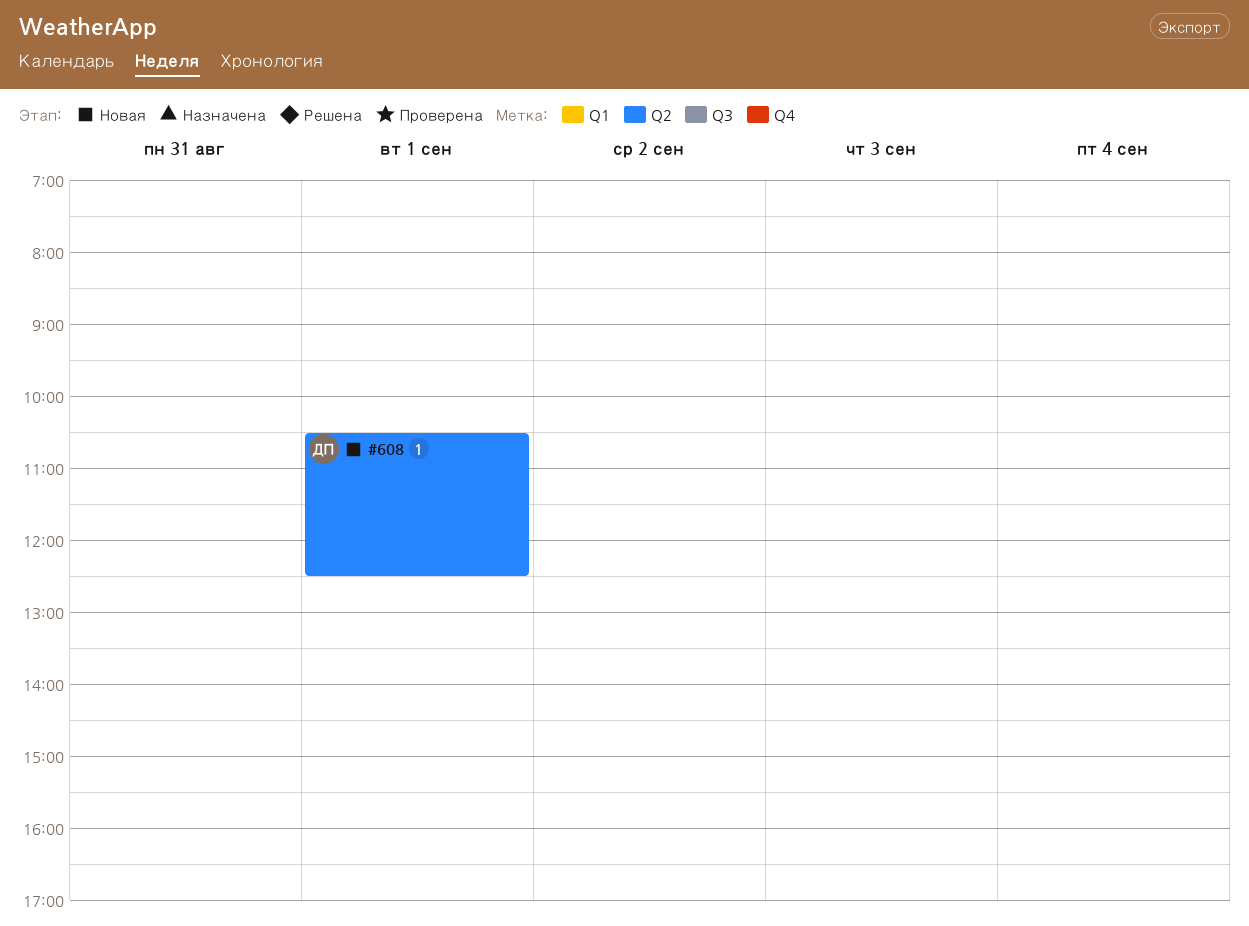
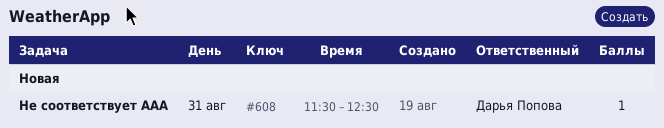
#608, day: Sep 1 -> Aug 31
#608, begins: 10:30 -> 11:30

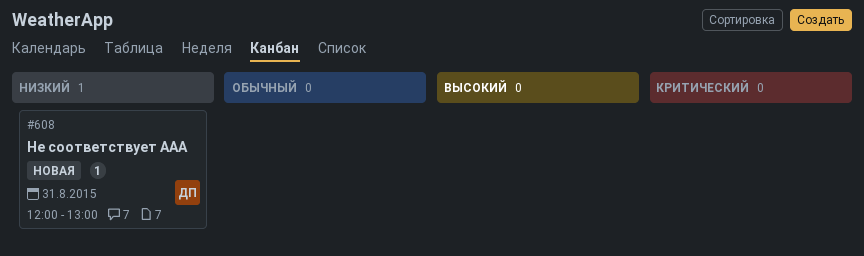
#608, begins: 11:30 -> 12:00
#608, ends: 12:30 -> 13:00

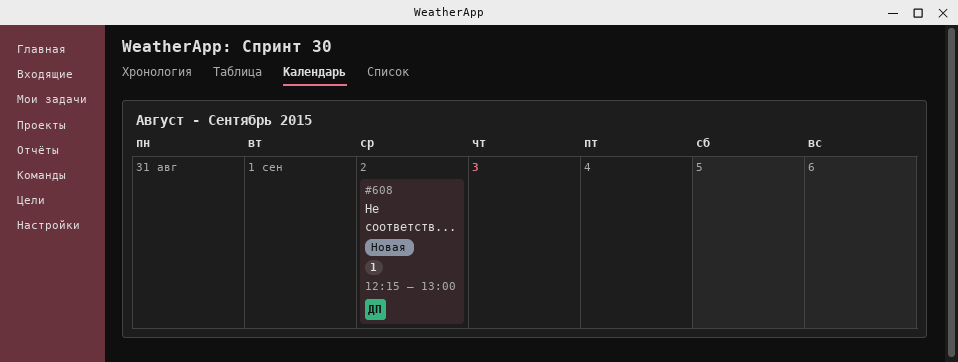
#608, day: Aug 31 -> Sep 2
#608, begins: 12:00 -> 12:15

